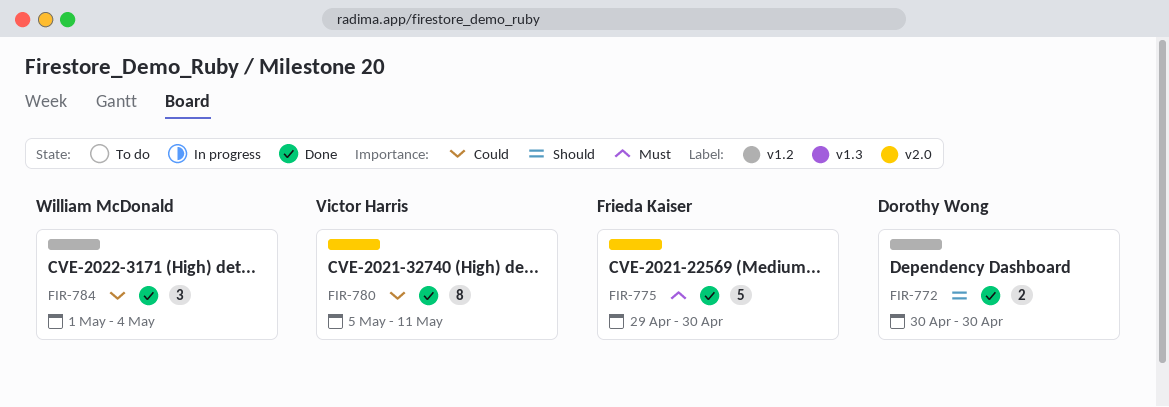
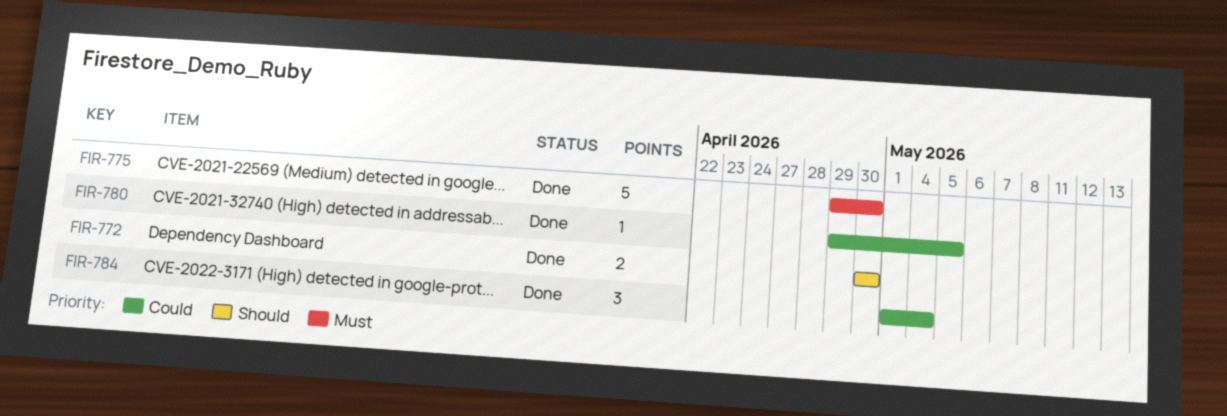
FIR-780, estimate: 8 -> 1
FIR-780, start: May 5 -> Apr 29
FIR-780, due: May 11 -> May 5

